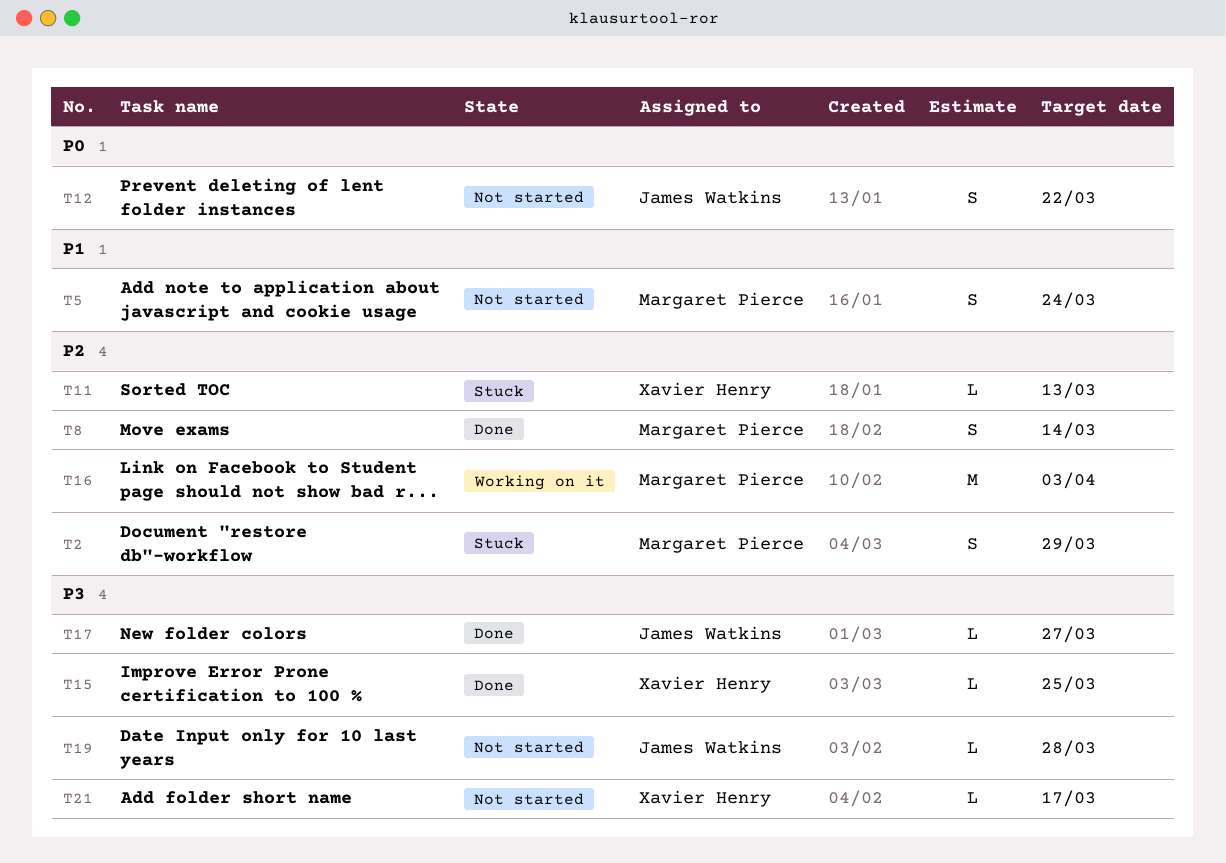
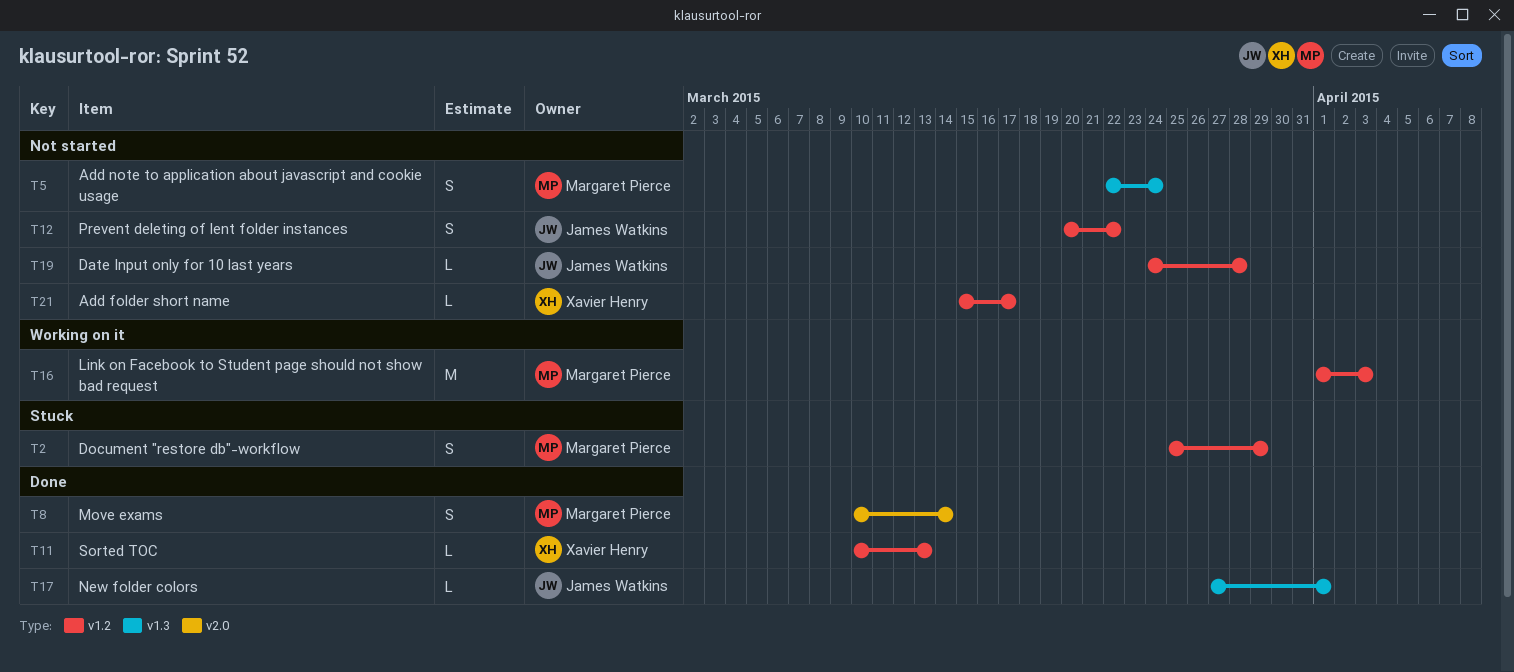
T11, status: Stuck -> Done
T15: present -> none
T17, due: Mar 27 -> Apr 1

